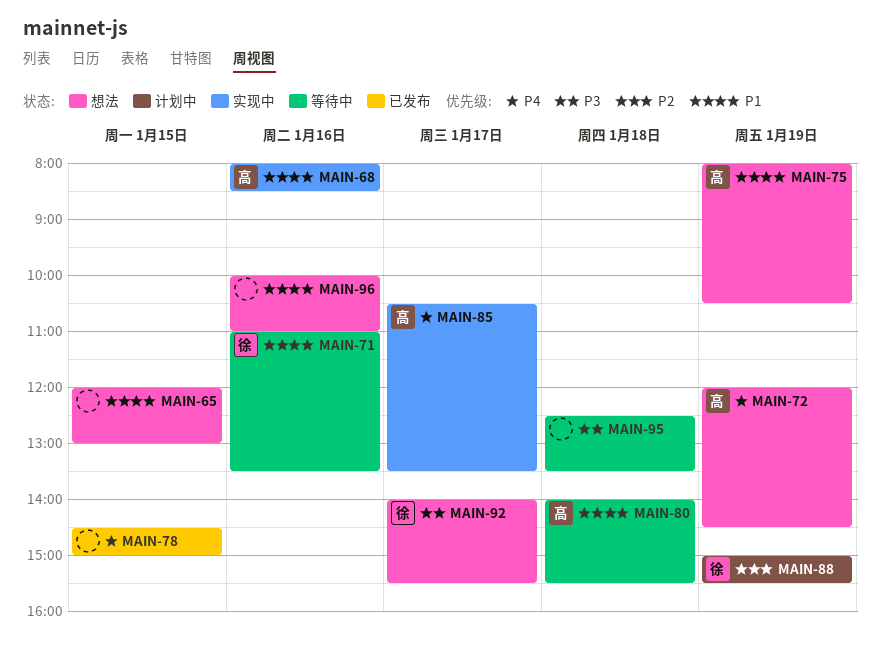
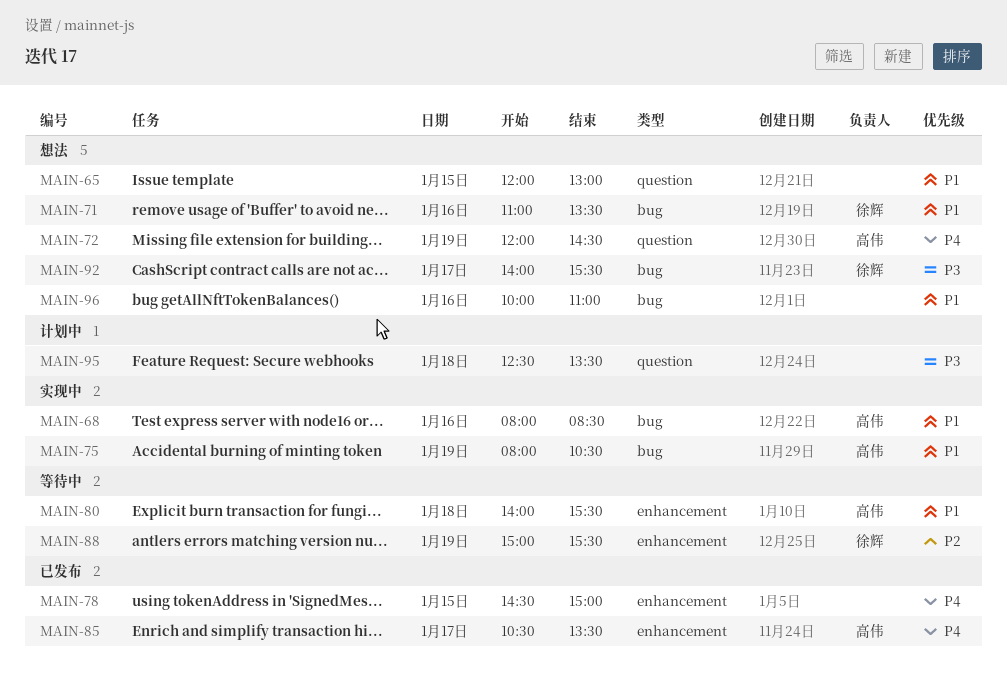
MAIN-71, status: 等待中 -> 想法
MAIN-75, status: 想法 -> 实现中
MAIN-85, status: 实现中 -> 已发布
MAIN-88, status: 计划中 -> 等待中
MAIN-95, status: 等待中 -> 计划中

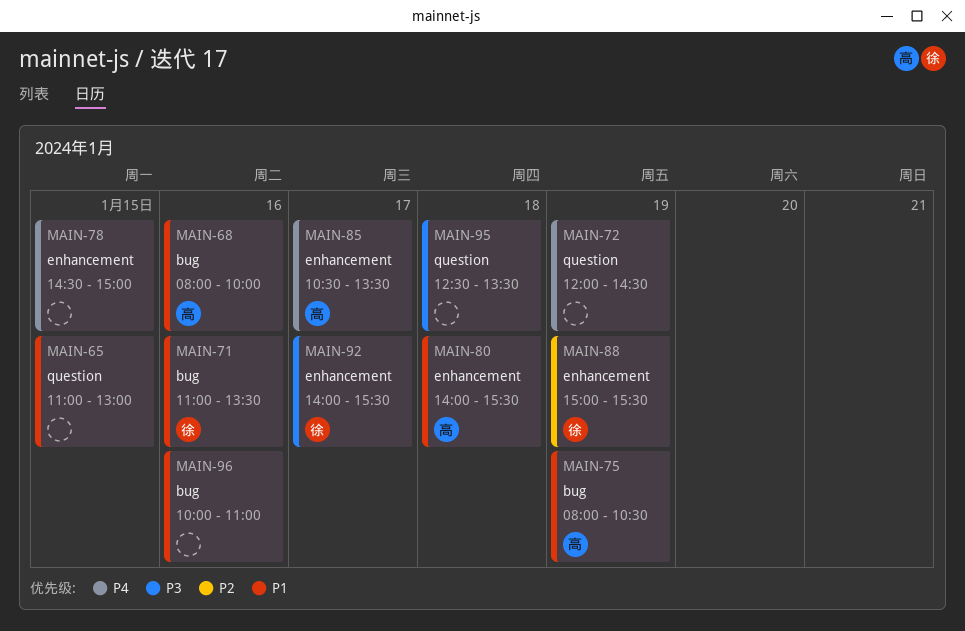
MAIN-65, begins: 12:00 -> 11:00
MAIN-68, ends: 08:30 -> 10:00
MAIN-72, owner: 高伟 -> none
MAIN-92, label: bug -> enhancement

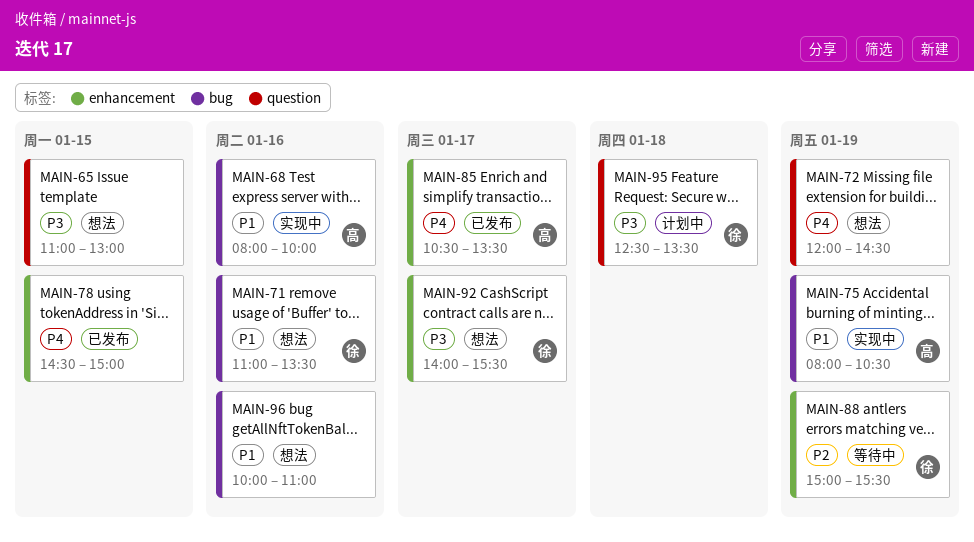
MAIN-65, priority: P1 -> P3
MAIN-80: present -> none
MAIN-95, owner: none -> 徐

